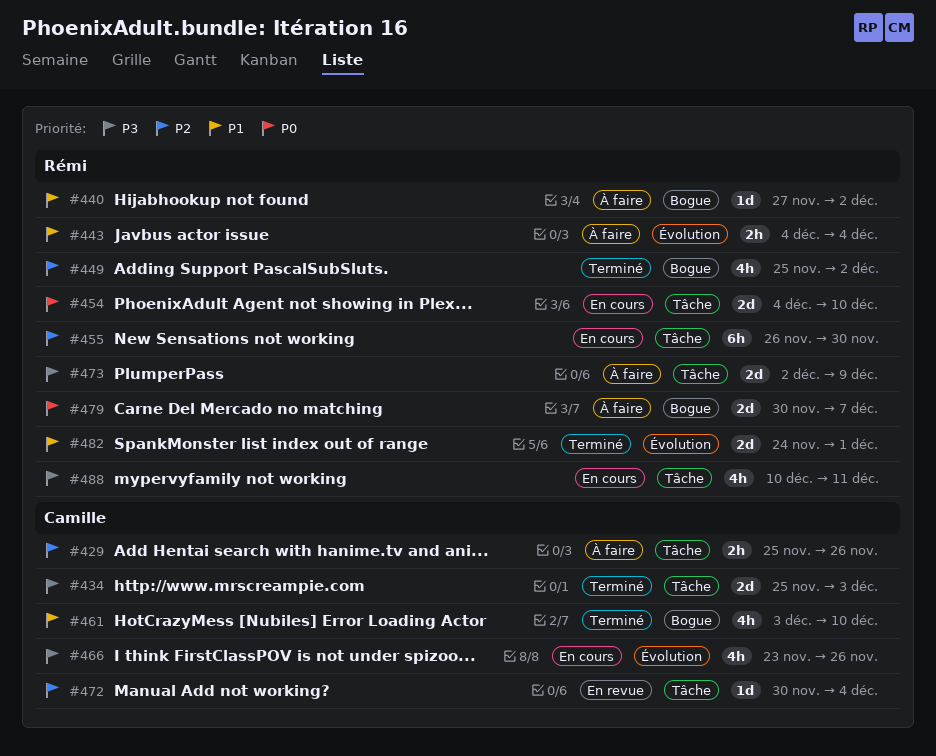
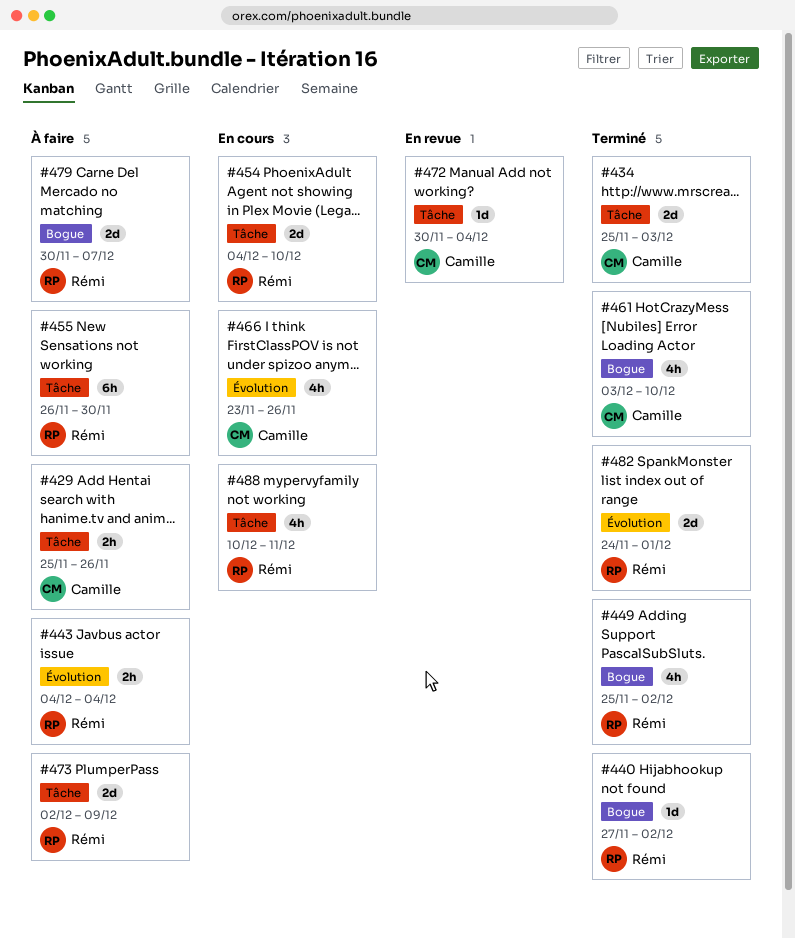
#440, status: À faire -> Terminé
#455, status: En cours -> À faire

